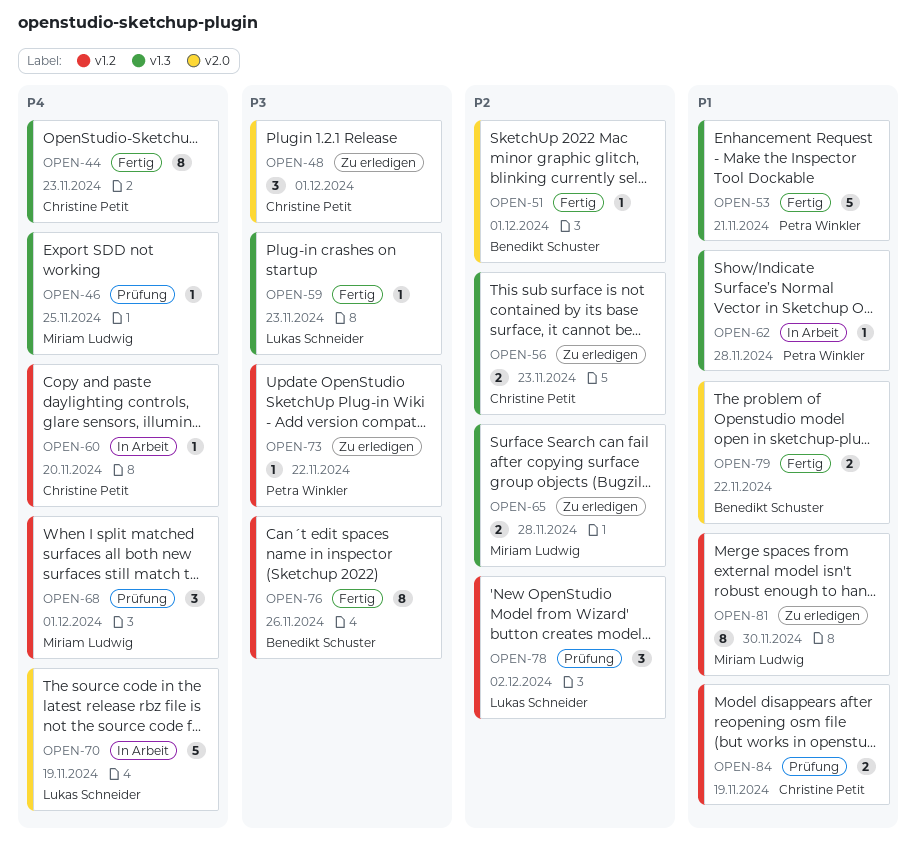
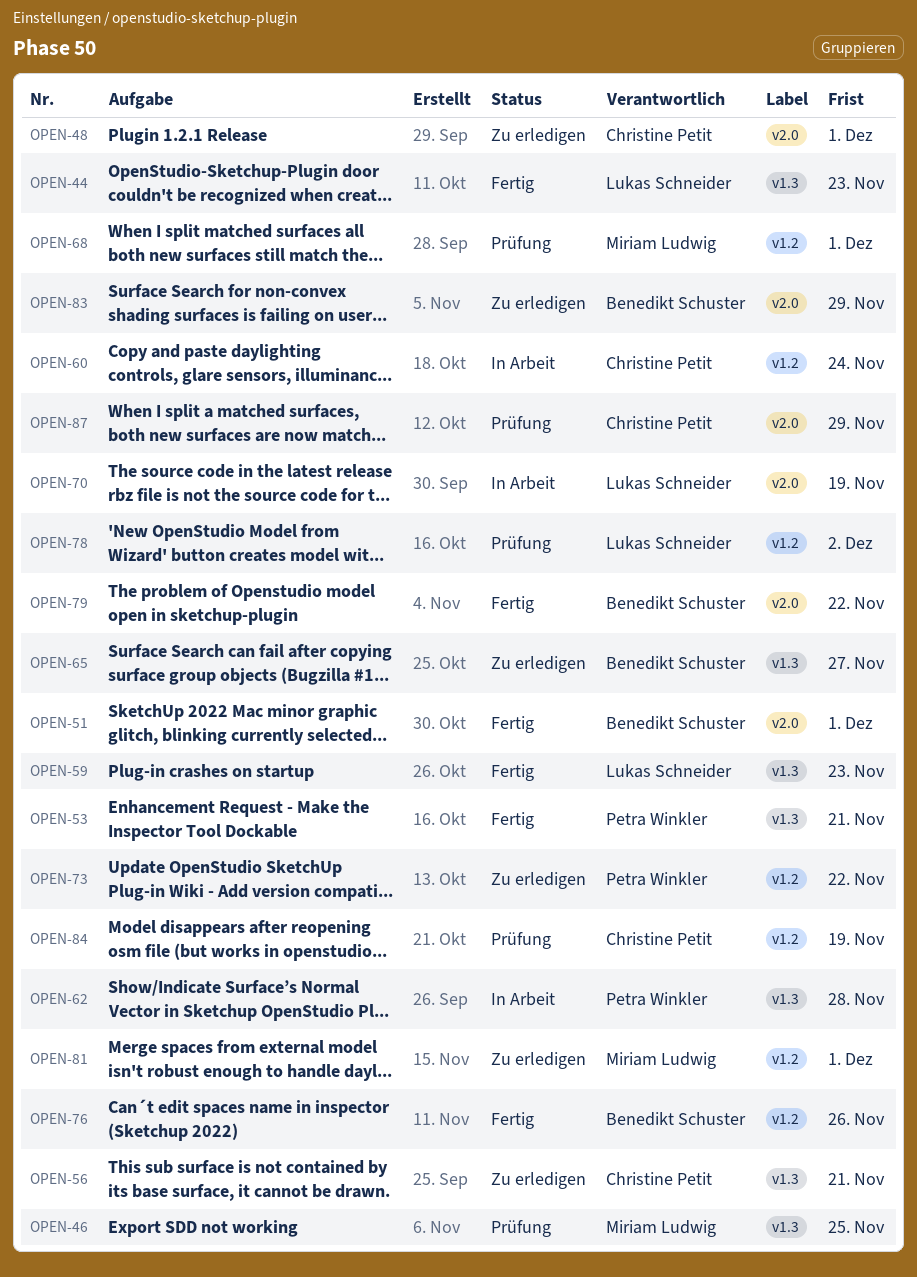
OPEN-44, owner: Christine Petit -> Lukas Schneider
OPEN-56, due: Nov 23 -> Nov 21
OPEN-60, due: Nov 20 -> Nov 24
OPEN-65, owner: Miriam Ludwig -> Benedikt Schuster
OPEN-65, due: Nov 28 -> Nov 27
OPEN-81, due: Nov 30 -> Dec 1
OPEN-83: none -> present
OPEN-87: none -> present

